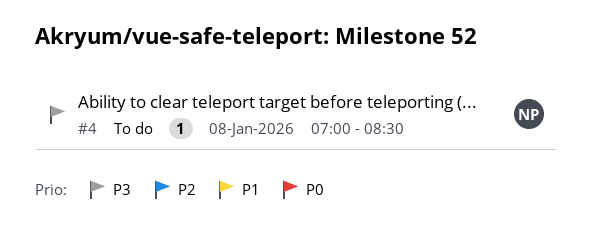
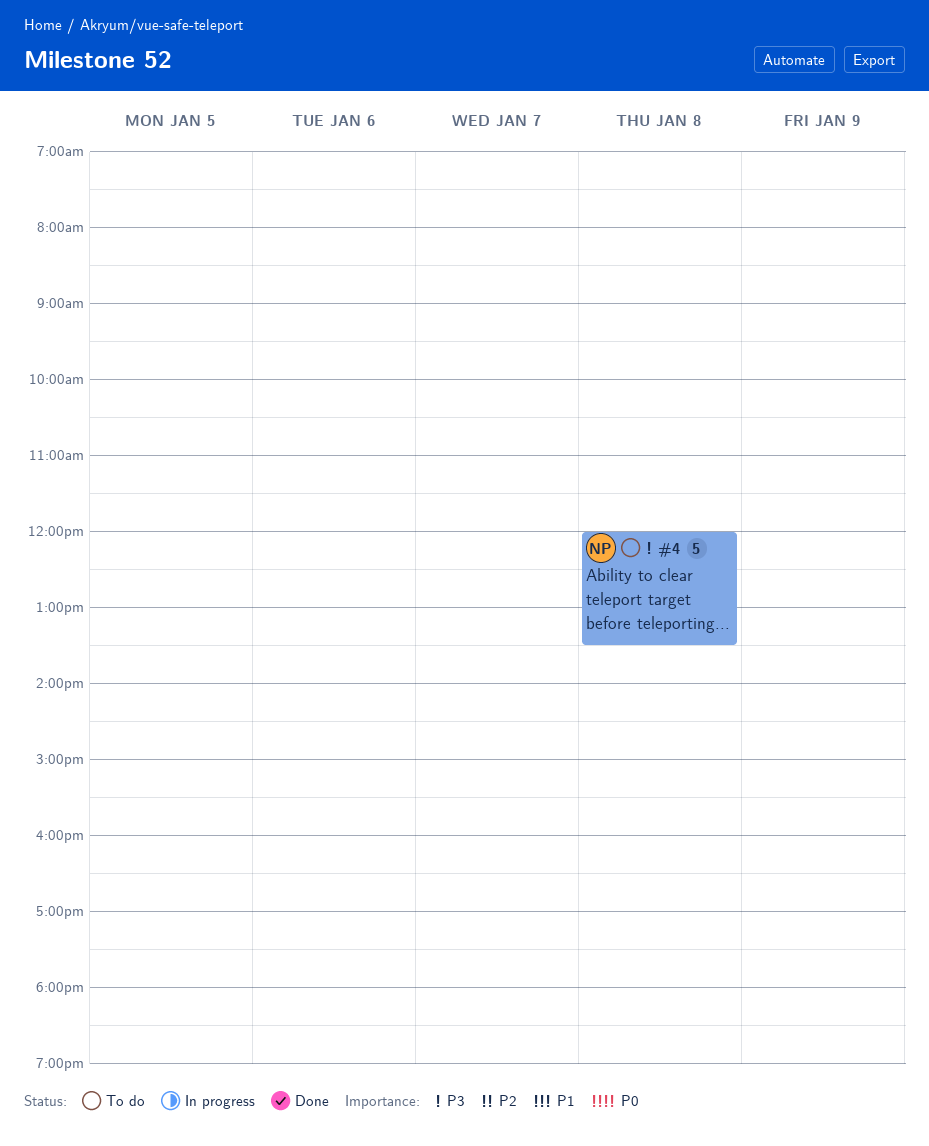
#4, estimate: 1 -> 5
#4, begins: 07:00 -> 12:00
#4, ends: 08:30 -> 13:30

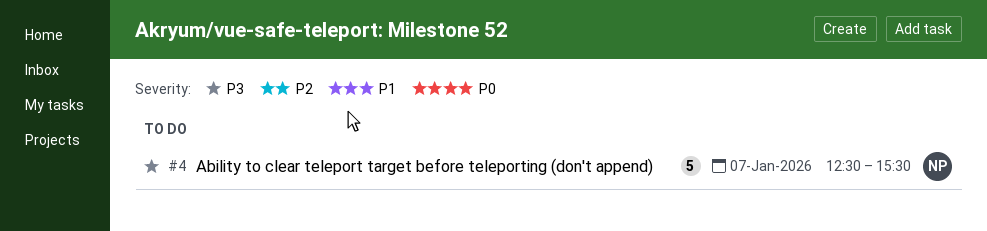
#4, day: Jan 8 -> Jan 7
#4, begins: 12:00 -> 12:30
#4, ends: 13:30 -> 15:30

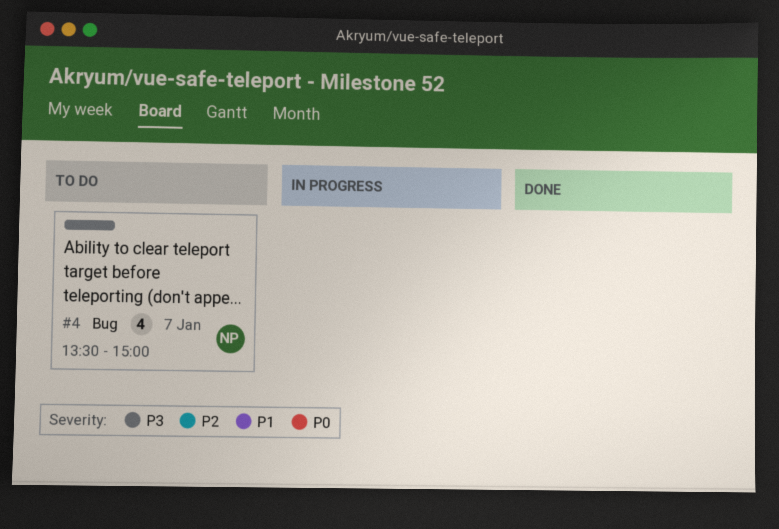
#4, estimate: 5 -> 4
#4, begins: 12:30 -> 13:30
#4, ends: 15:30 -> 15:00

